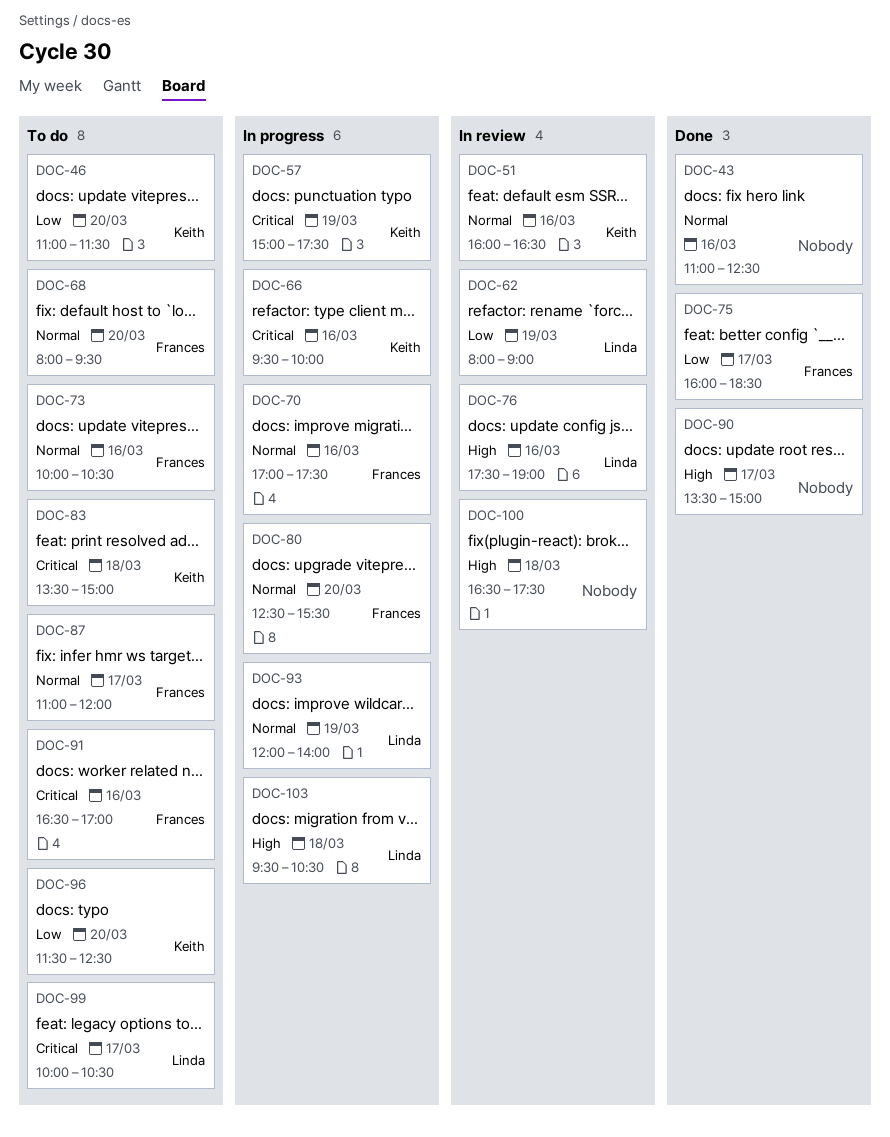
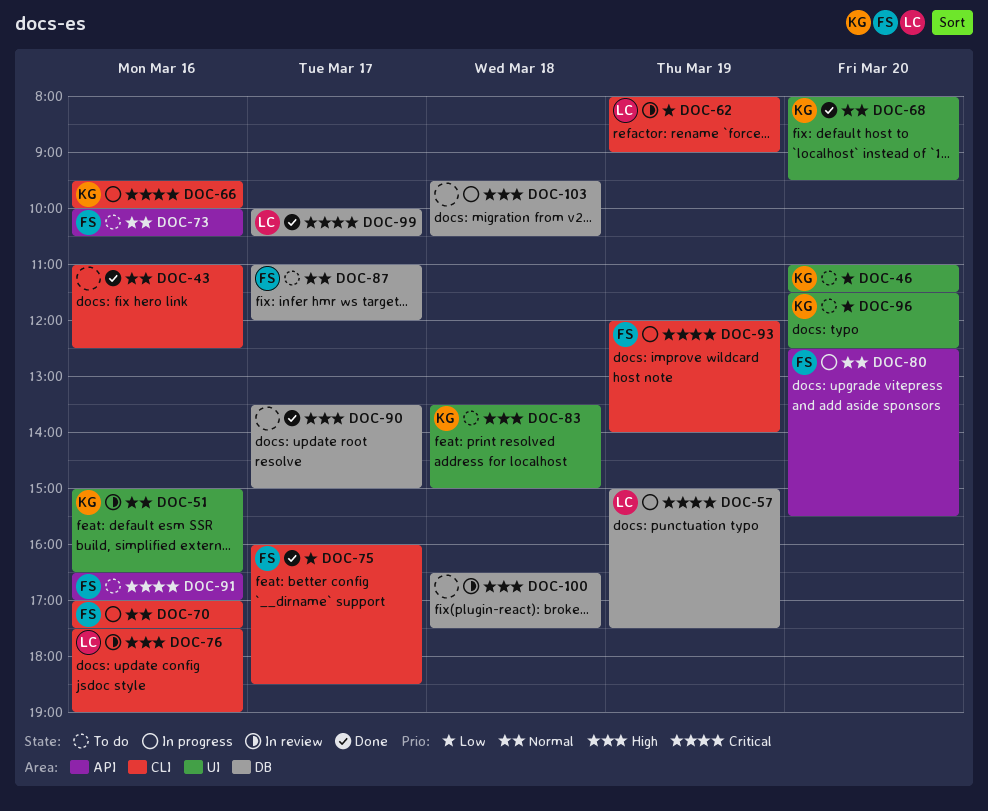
DOC-51, begins: 16:00 -> 15:00
DOC-57, owner: Keith -> Linda
DOC-68, status: To do -> Done
DOC-68, owner: Frances -> Keith
DOC-83, priority: Critical -> High
DOC-93, owner: Linda -> Frances
DOC-93, priority: Normal -> Critical
DOC-99, status: To do -> Done
DOC-103, owner: Linda -> none

